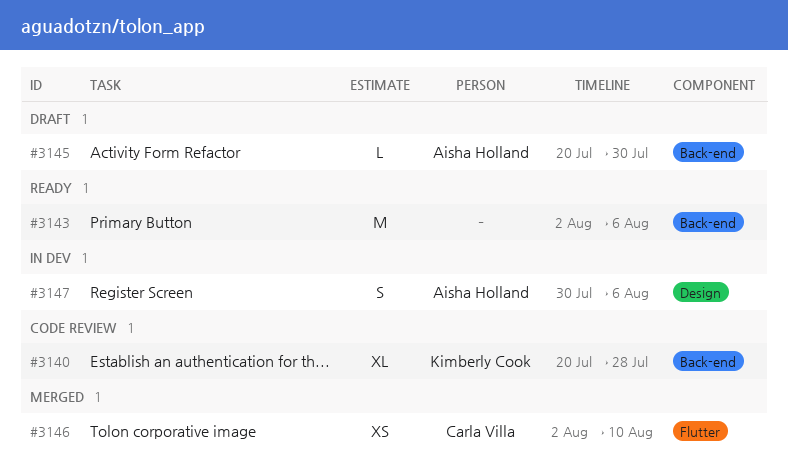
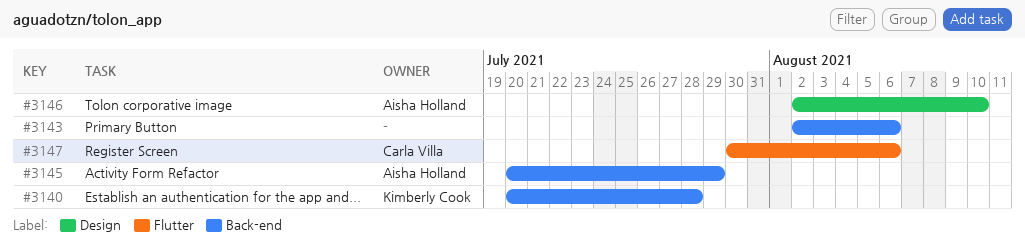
#3145, due: Jul 30 -> Jul 29
#3146, owner: Carla Villa -> Aisha Holland
#3146, label: Flutter -> Design
#3147, owner: Aisha Holland -> Carla Villa
#3147, label: Design -> Flutter

